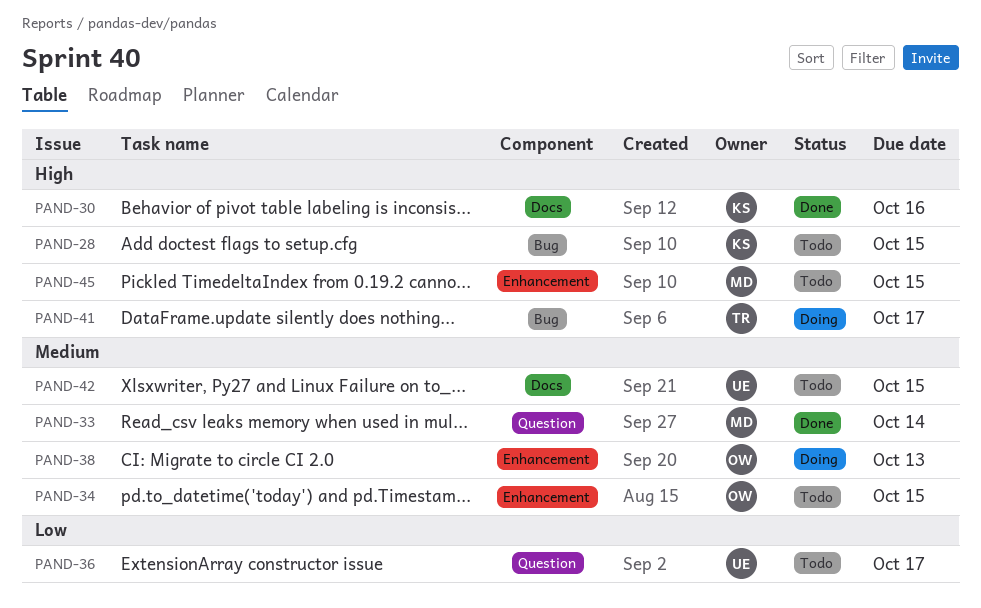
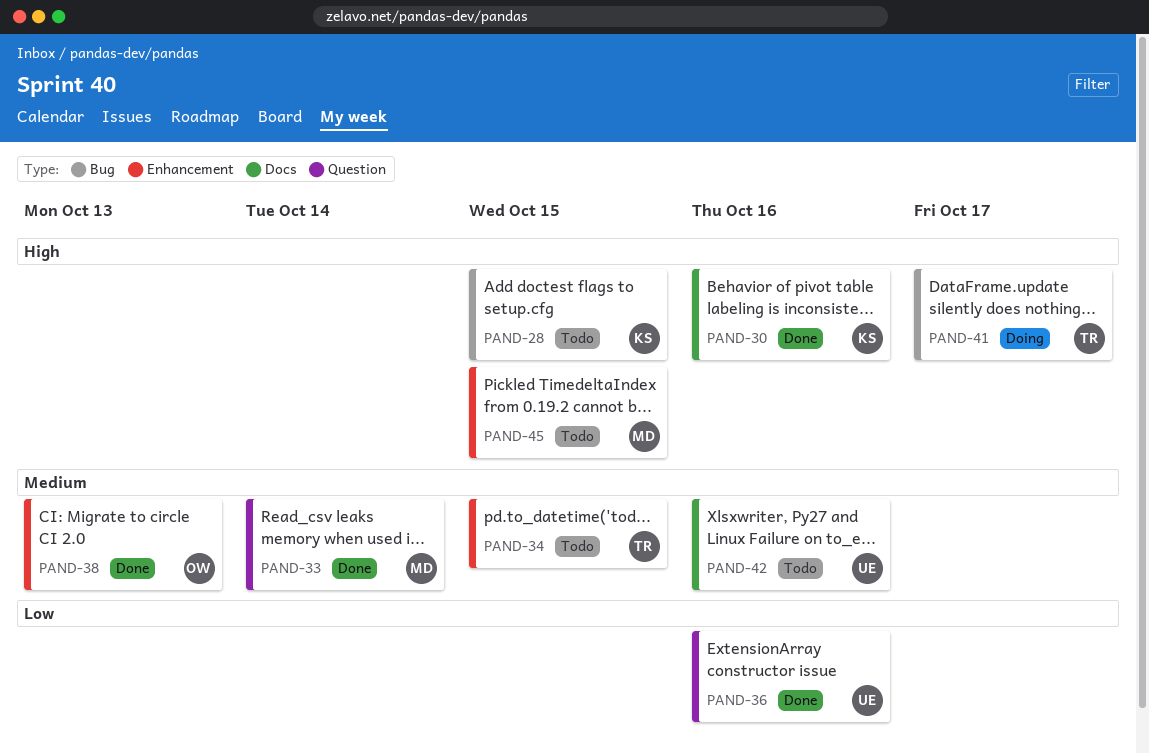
PAND-34, owner: OW -> TR
PAND-36, status: Todo -> Done
PAND-36, due: Oct 17 -> Oct 16
PAND-38, status: Doing -> Done
PAND-42, due: Oct 15 -> Oct 16

